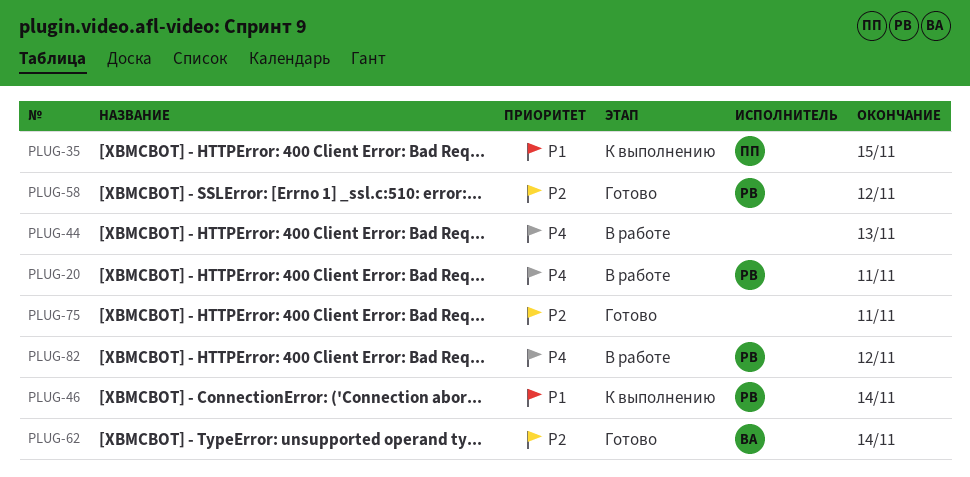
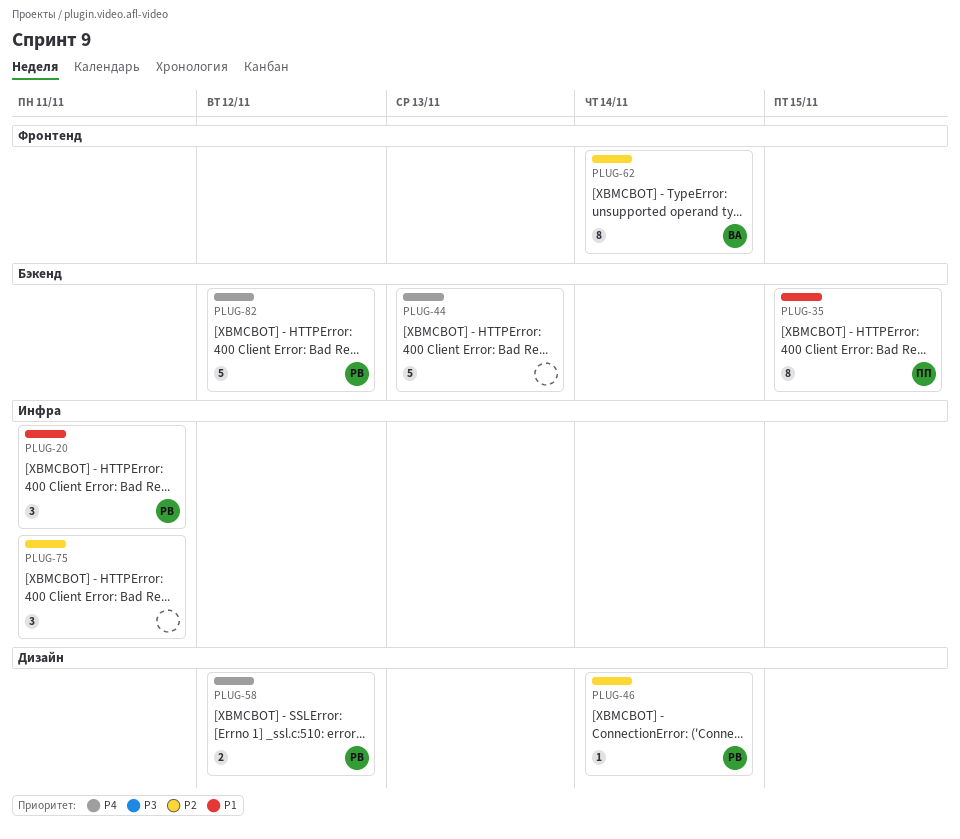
PLUG-20, priority: P4 -> P1
PLUG-46, priority: P1 -> P2
PLUG-58, priority: P2 -> P4

